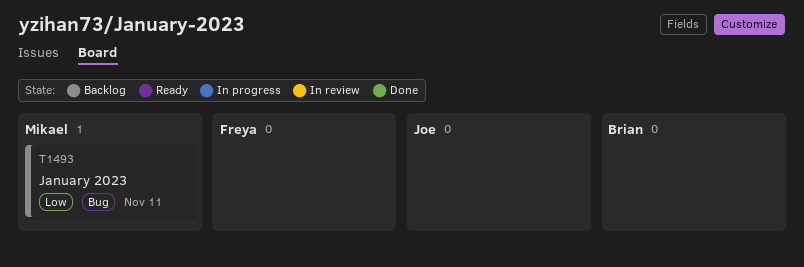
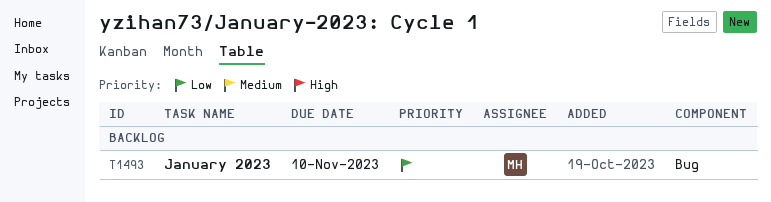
T1493, due: Nov 11 -> Nov 10

